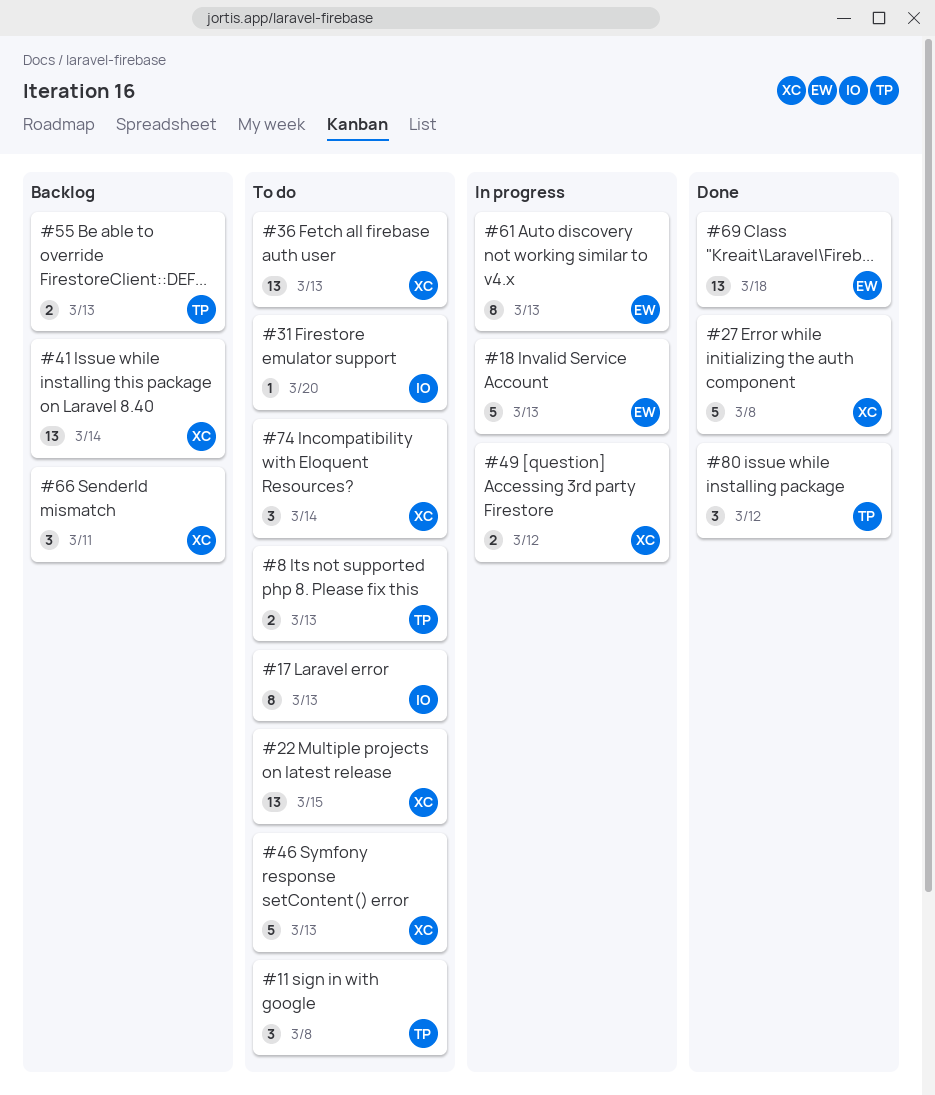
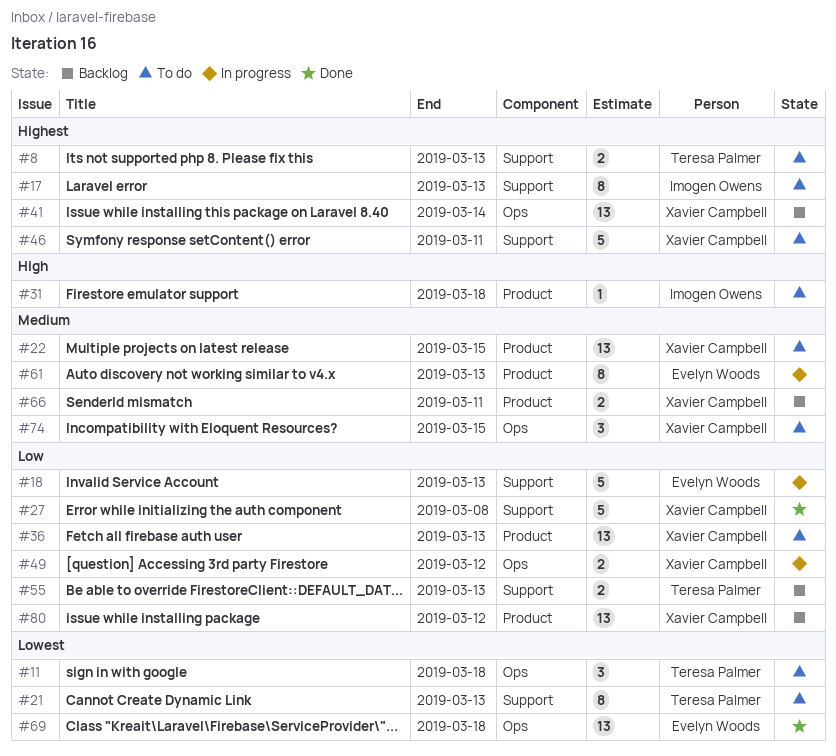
#11, due: Mar 8 -> Mar 18
#21: none -> present
#31, due: Mar 20 -> Mar 18
#46, due: Mar 13 -> Mar 11
#66, estimate: 3 -> 2
#74, due: Mar 14 -> Mar 15
#80, status: Done -> Backlog
#80, owner: Teresa Palmer -> Xavier Campbell
#80, estimate: 3 -> 13

